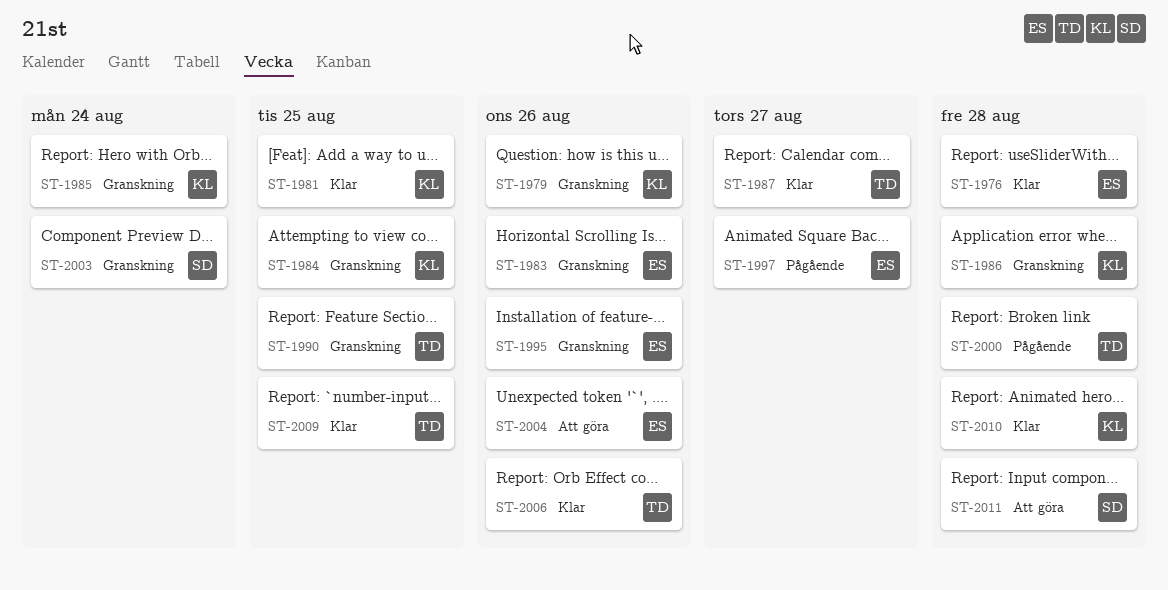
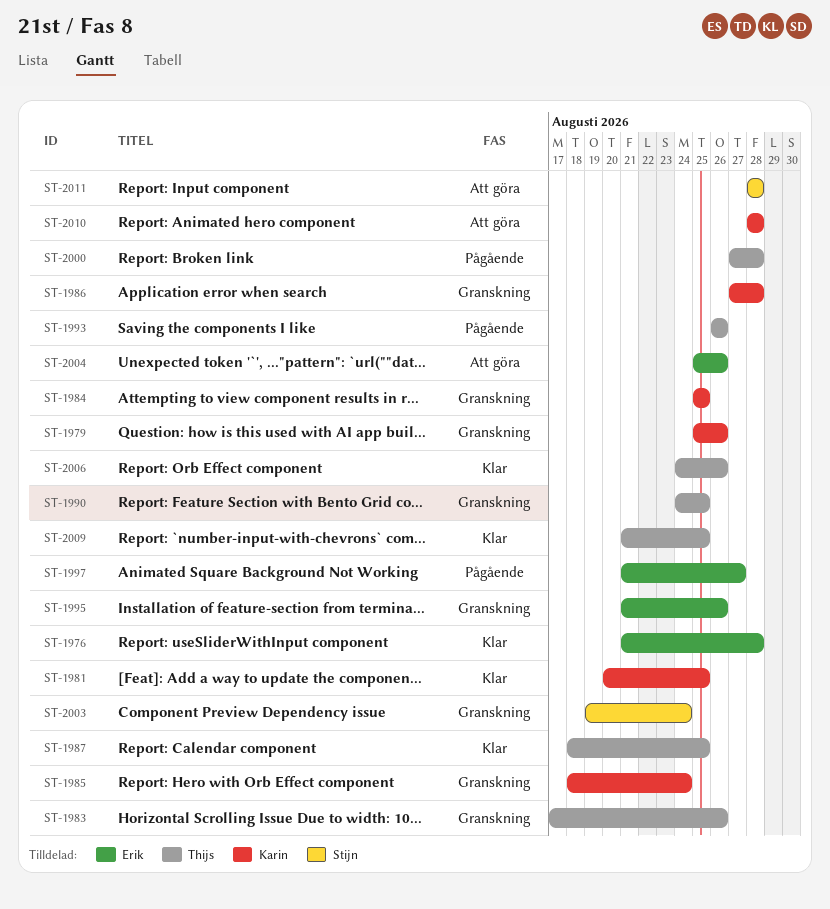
ST-1983, owner: Erik -> Thijs
ST-1987, due: Aug 27 -> Aug 25
ST-1993: none -> present
ST-2010, status: Klar -> Att göra

